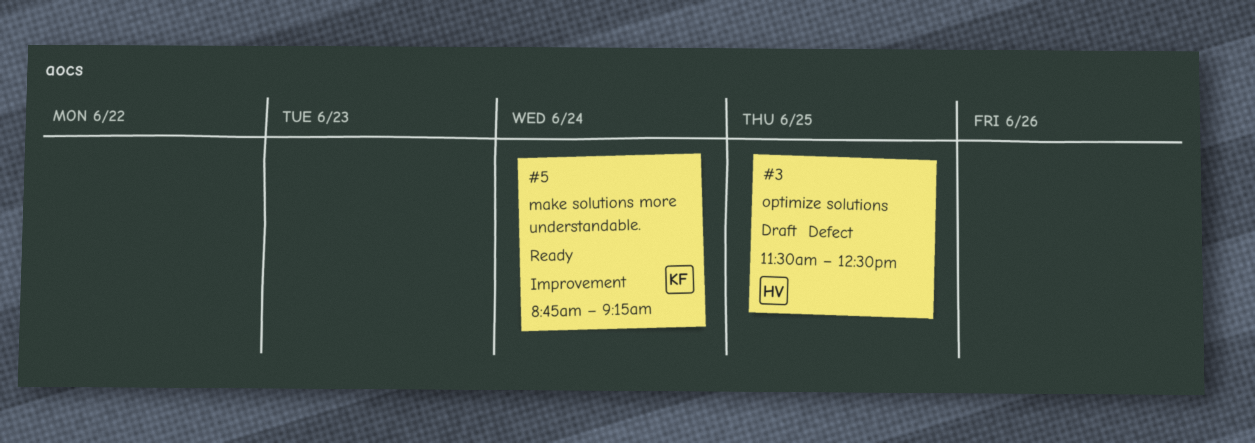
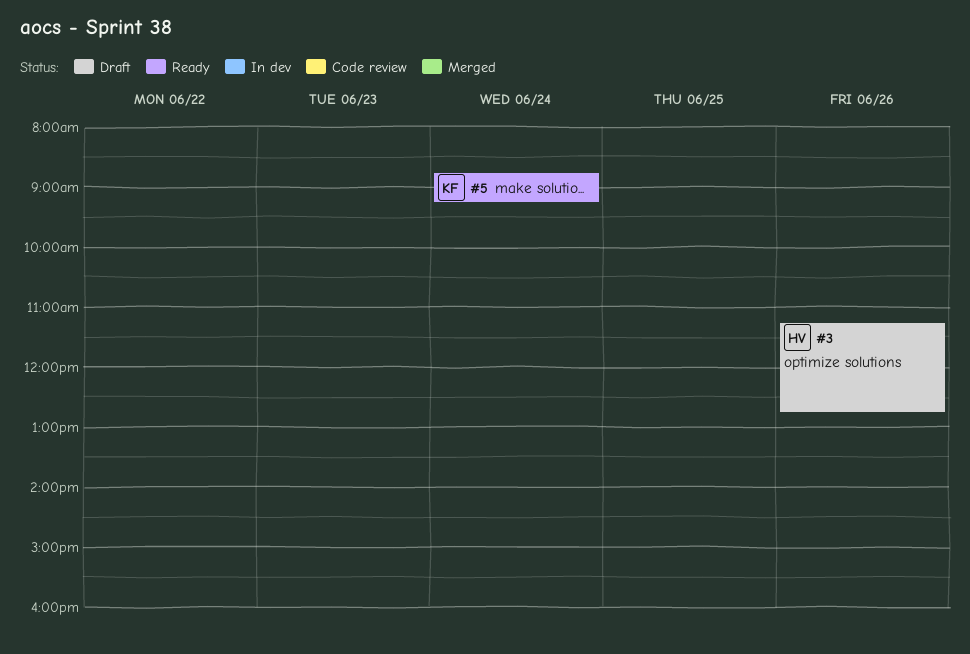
#3, day: Jun 25 -> Jun 26
#3, begins: 11:30 -> 11:15
#3, ends: 12:30 -> 12:45

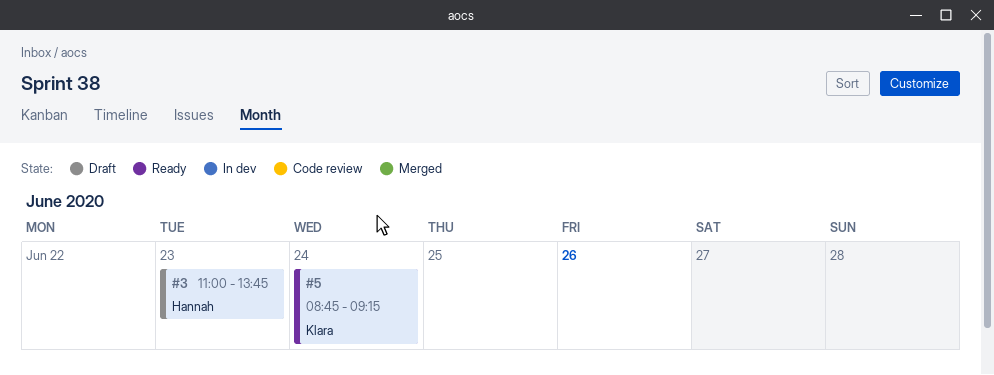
#3, day: Jun 26 -> Jun 23
#3, begins: 11:15 -> 11:00
#3, ends: 12:45 -> 13:45

